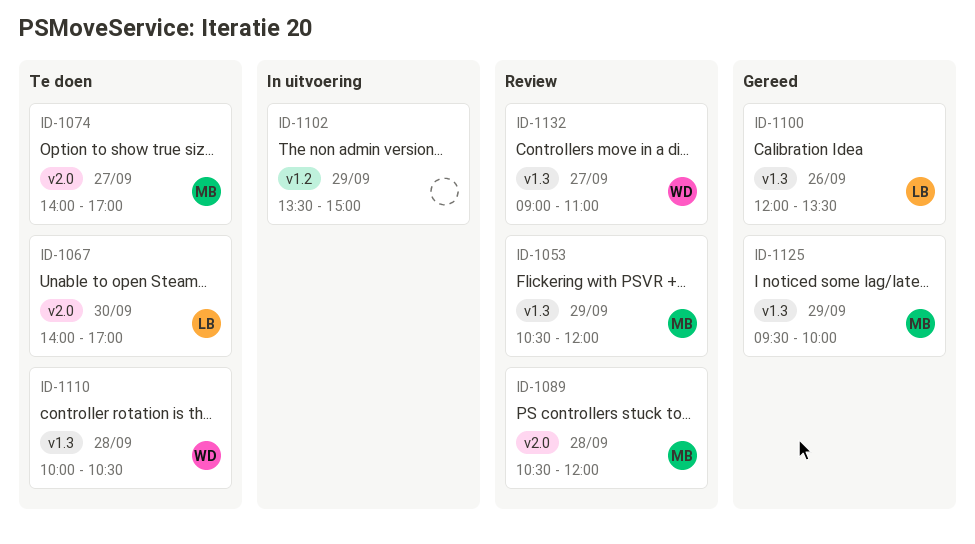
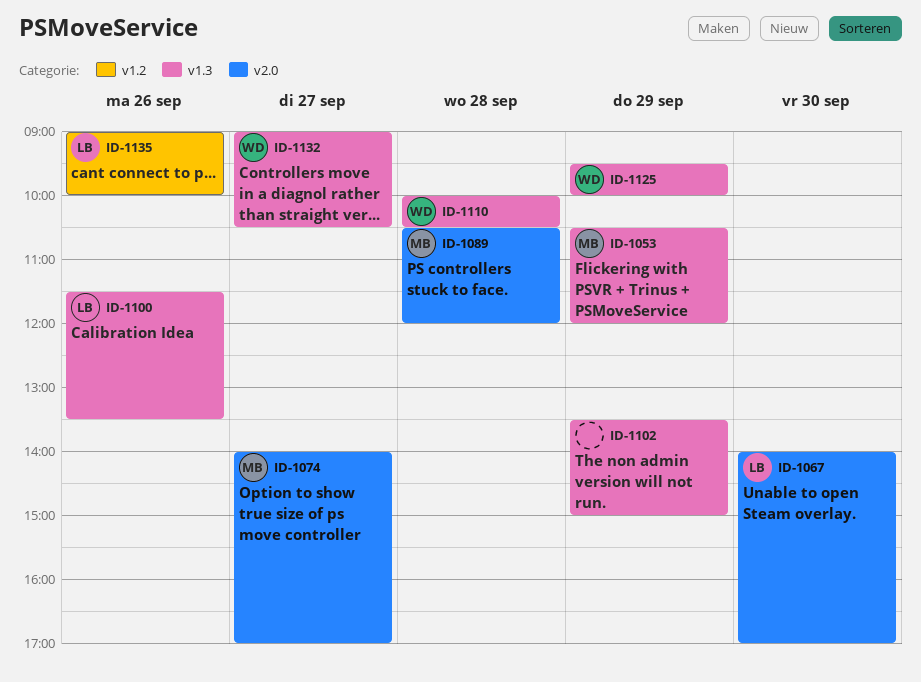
ID-1100, begins: 12:00 -> 11:30
ID-1102, label: v1.2 -> v1.3
ID-1125, owner: MB -> WD
ID-1132, ends: 11:00 -> 10:30
ID-1135: none -> present

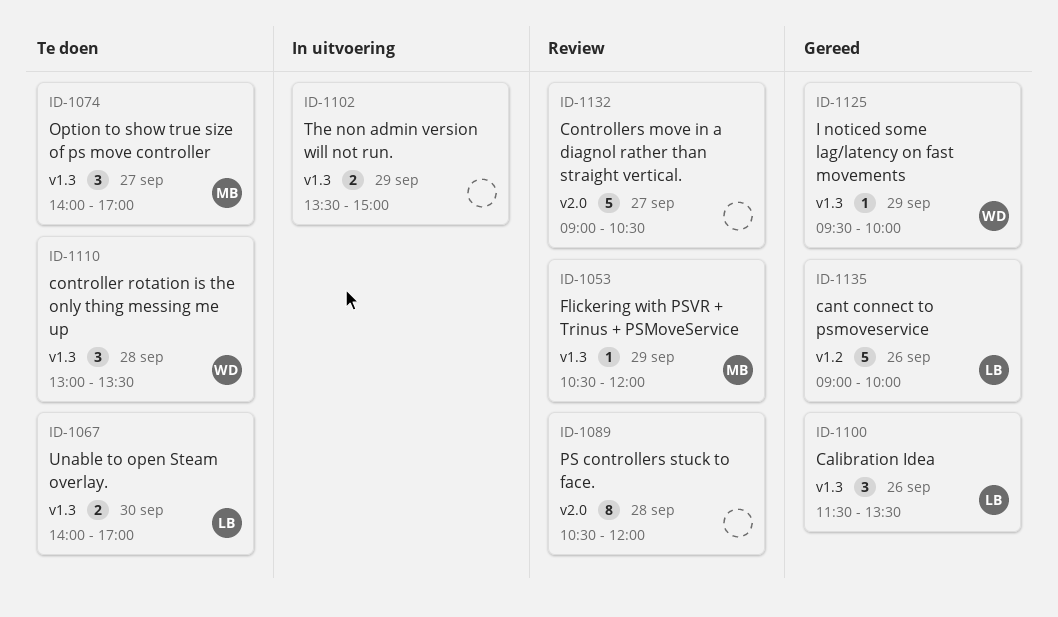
ID-1067, label: v2.0 -> v1.3
ID-1074, label: v2.0 -> v1.3
ID-1089, owner: MB -> none
ID-1110, begins: 10:00 -> 13:00
ID-1110, ends: 10:30 -> 13:30
ID-1132, owner: WD -> none
ID-1132, label: v1.3 -> v2.0

